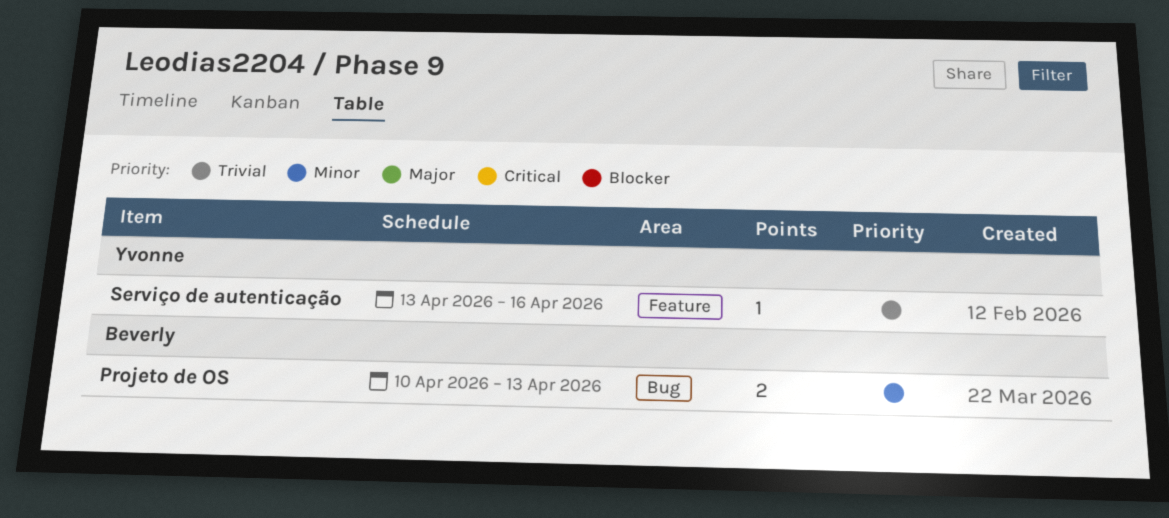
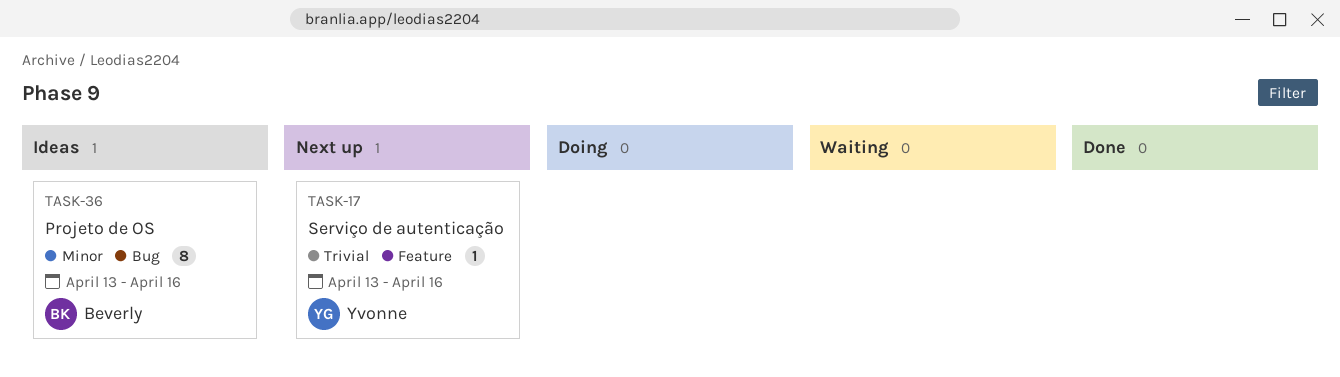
Projeto de OS, estimate: 2 -> 8
Projeto de OS, start: Apr 10 -> Apr 13
Projeto de OS, due: Apr 13 -> Apr 16

